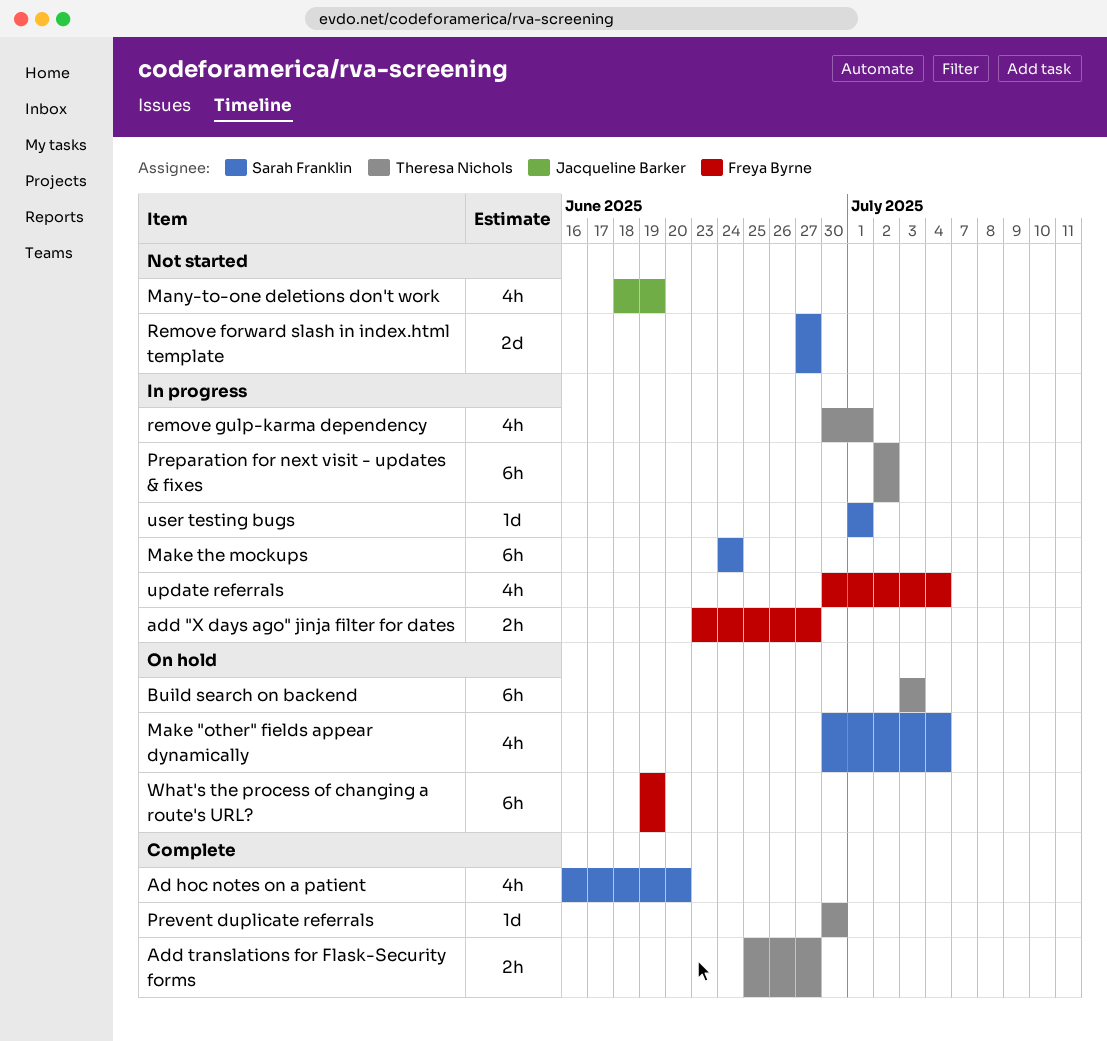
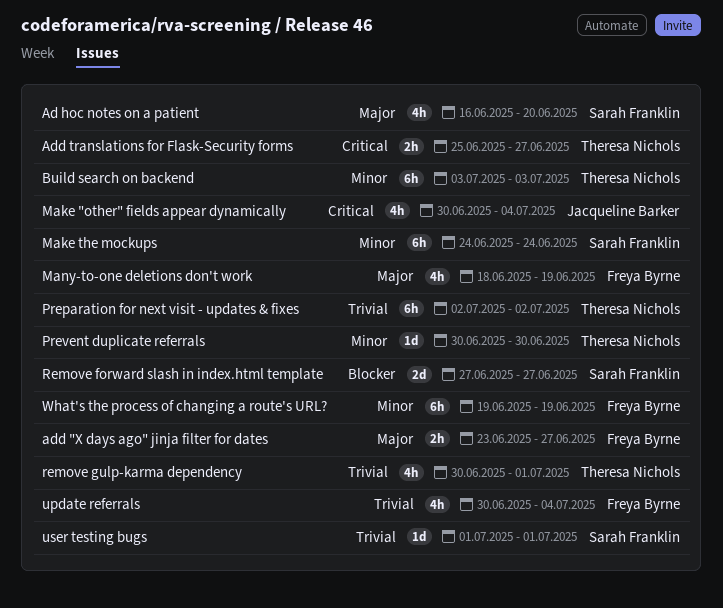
Make "other" fields appear dynamically, owner: Sarah Franklin -> Jacqueline Barker
Many-to-one deletions don't work, owner: Jacqueline Barker -> Freya Byrne

